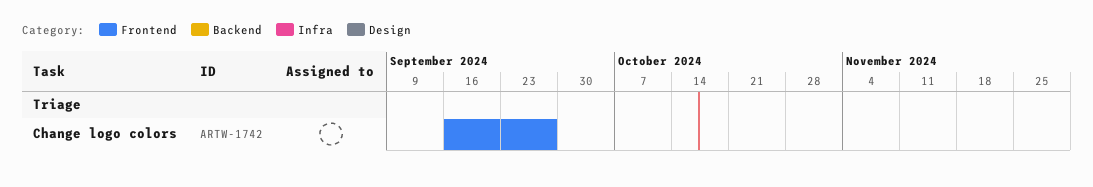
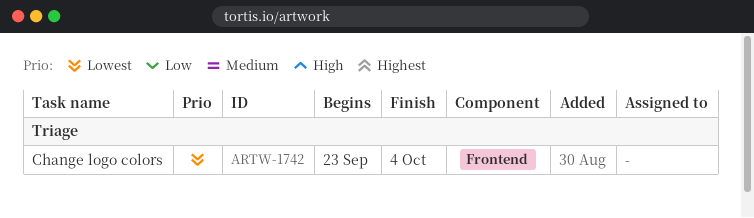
ARTW-1742, start: Sep 16 -> Sep 23
ARTW-1742, due: Sep 27 -> Oct 4

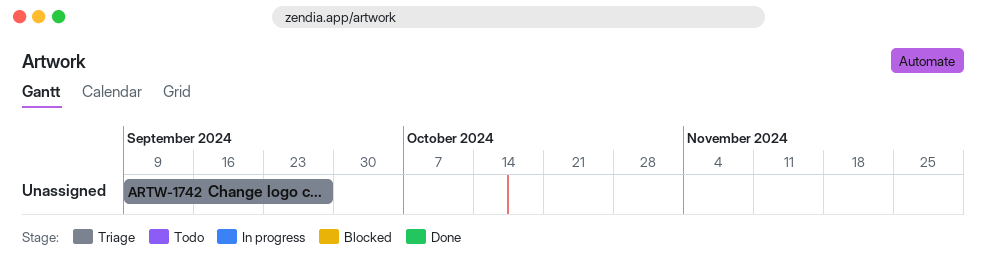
ARTW-1742, start: Sep 23 -> Sep 9
ARTW-1742, due: Oct 4 -> Sep 27

